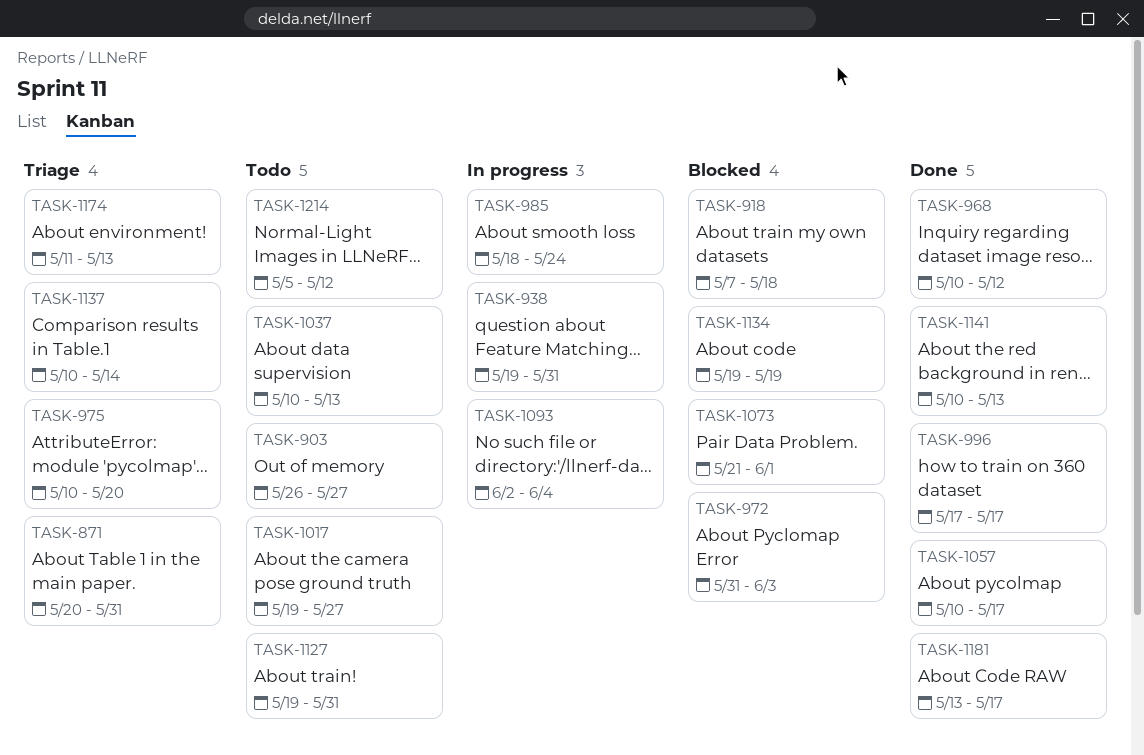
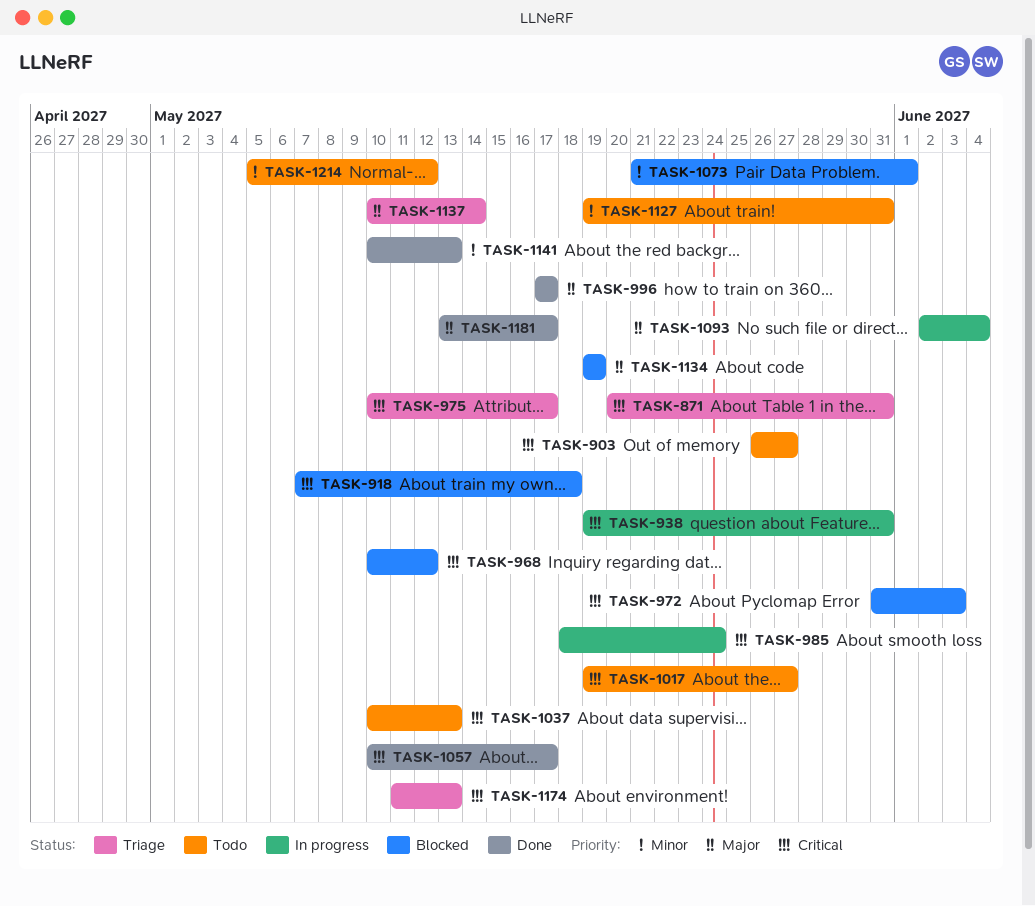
TASK-968, status: Done -> Blocked
TASK-975, due: May 20 -> May 17

